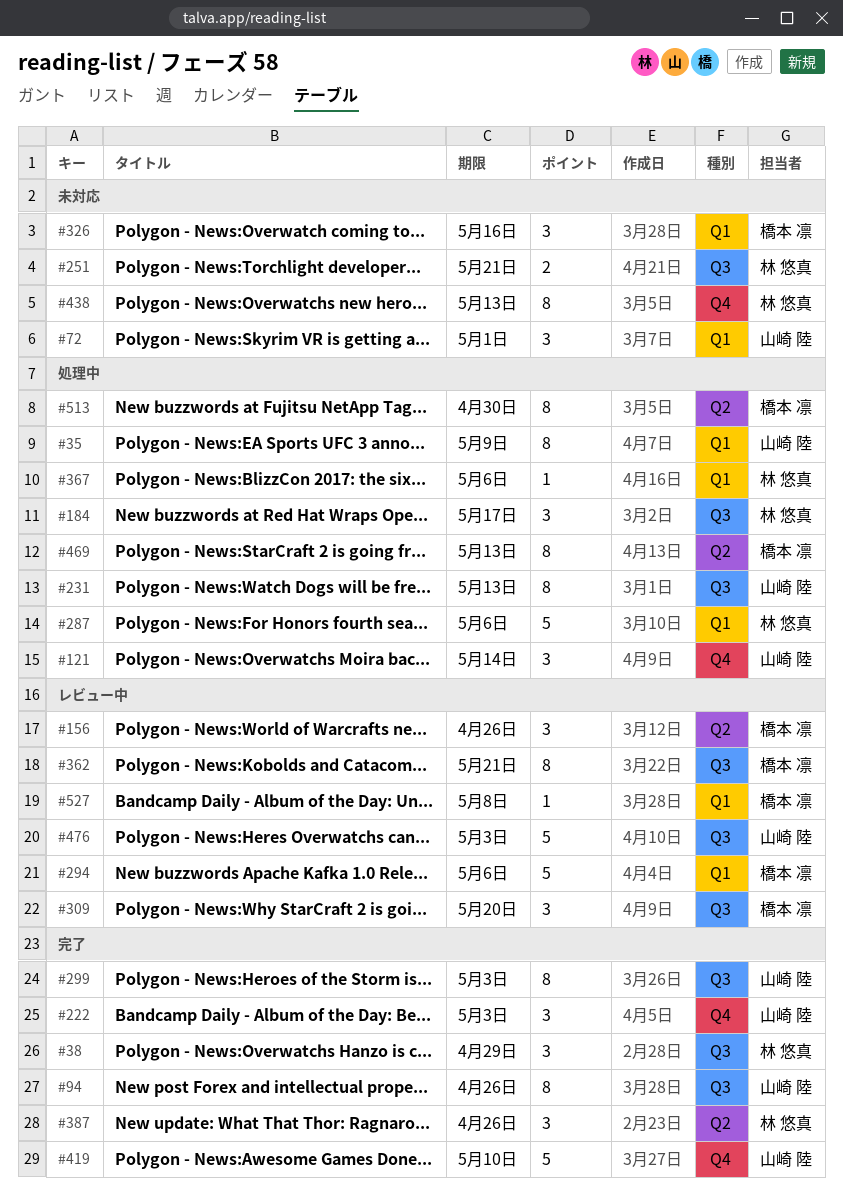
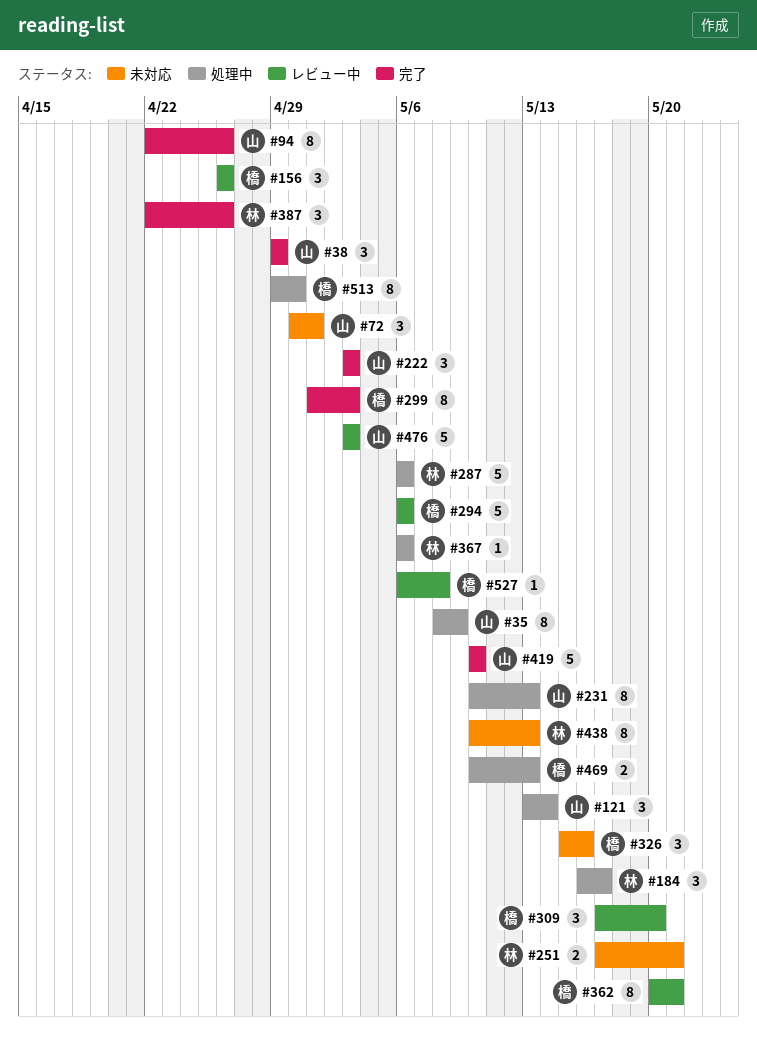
#38, owner: 林 悠真 -> 山崎 陸
#299, owner: 山崎 陸 -> 橋本 凛
#469, estimate: 8 -> 2

